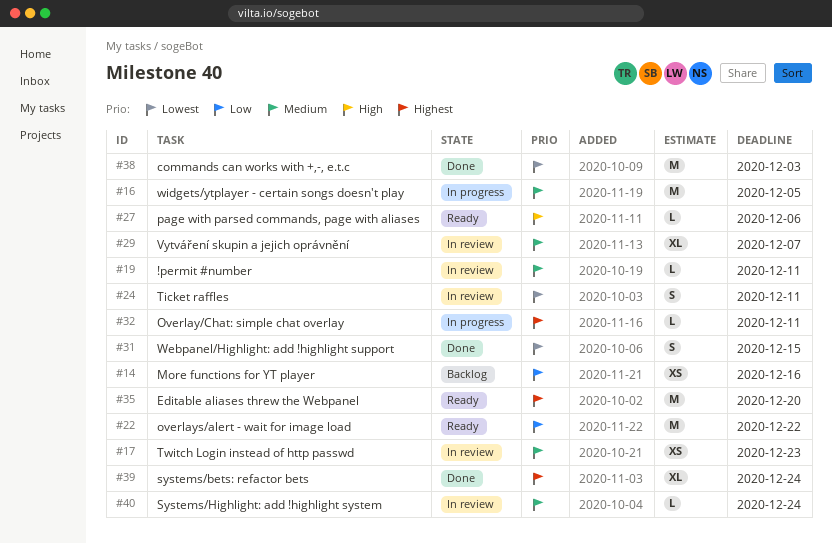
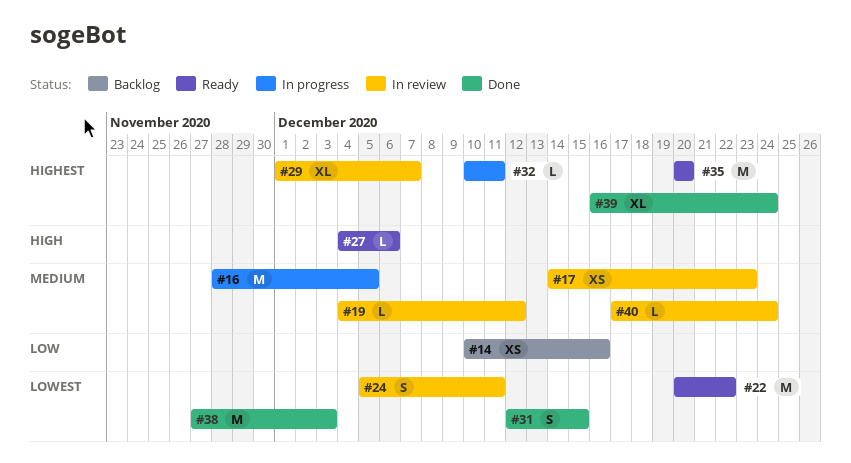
#19, due: Dec 11 -> Dec 12
#22, priority: Low -> Lowest
#29, priority: Medium -> Highest

